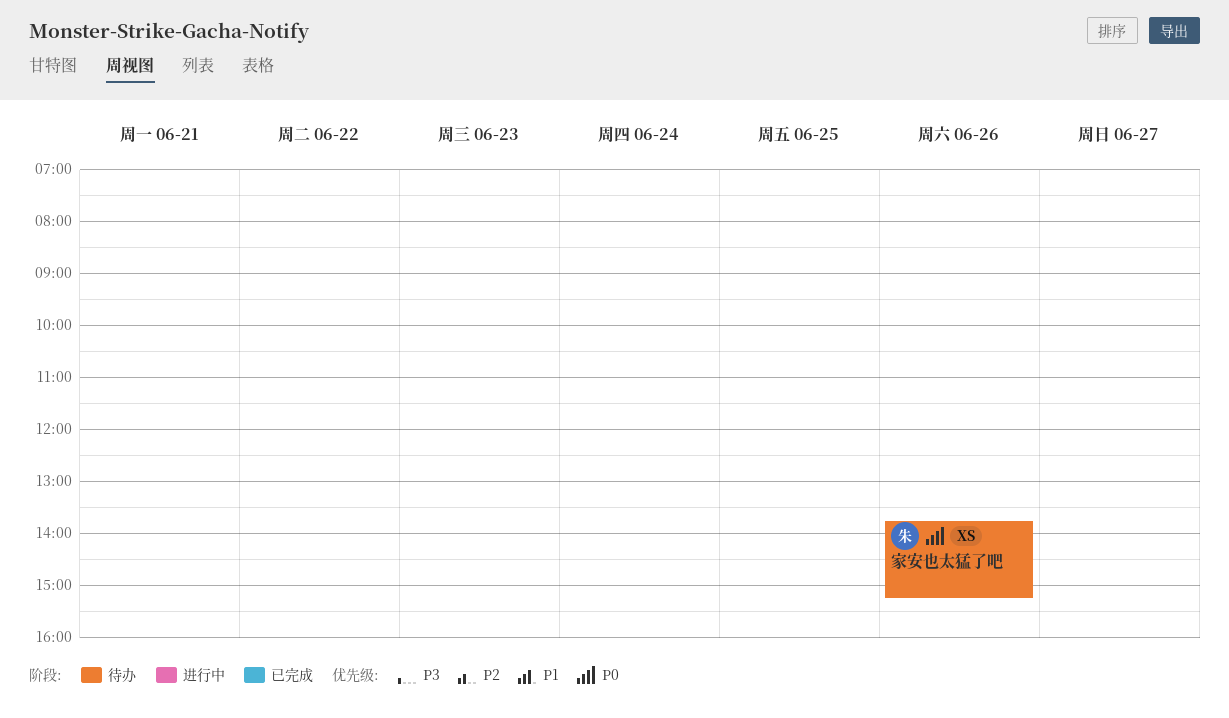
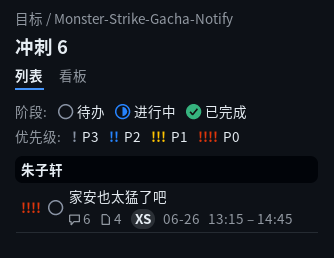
家安也太猛了吧, begins: 13:45 -> 13:15
家安也太猛了吧, ends: 15:15 -> 14:45

